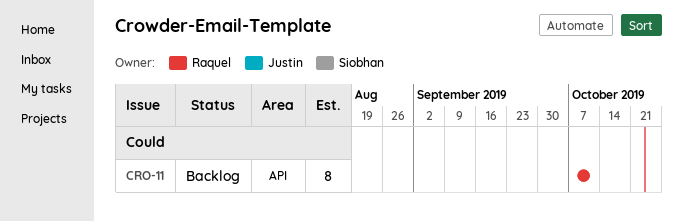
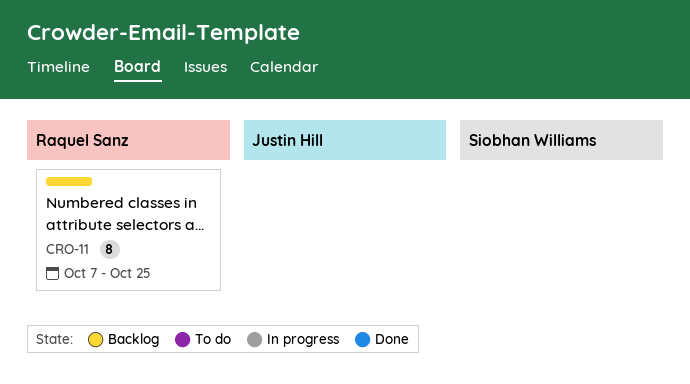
CRO-11, due: Oct 11 -> Oct 25

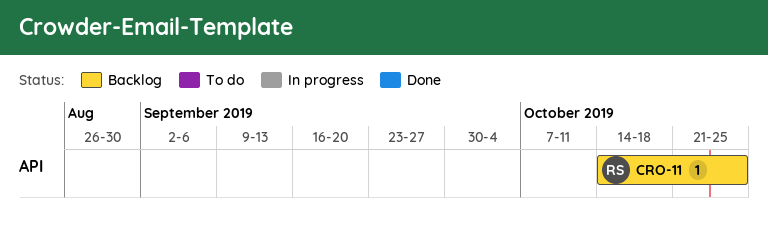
CRO-11, estimate: 8 -> 1
CRO-11, start: Oct 7 -> Oct 14

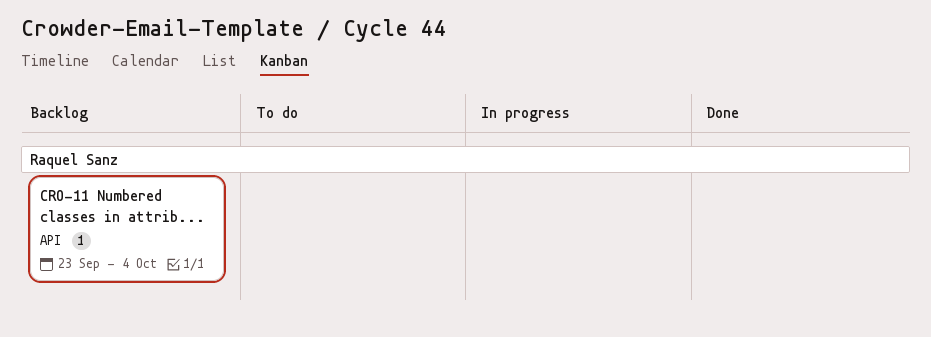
CRO-11, start: Oct 14 -> Sep 23
CRO-11, due: Oct 25 -> Oct 4

